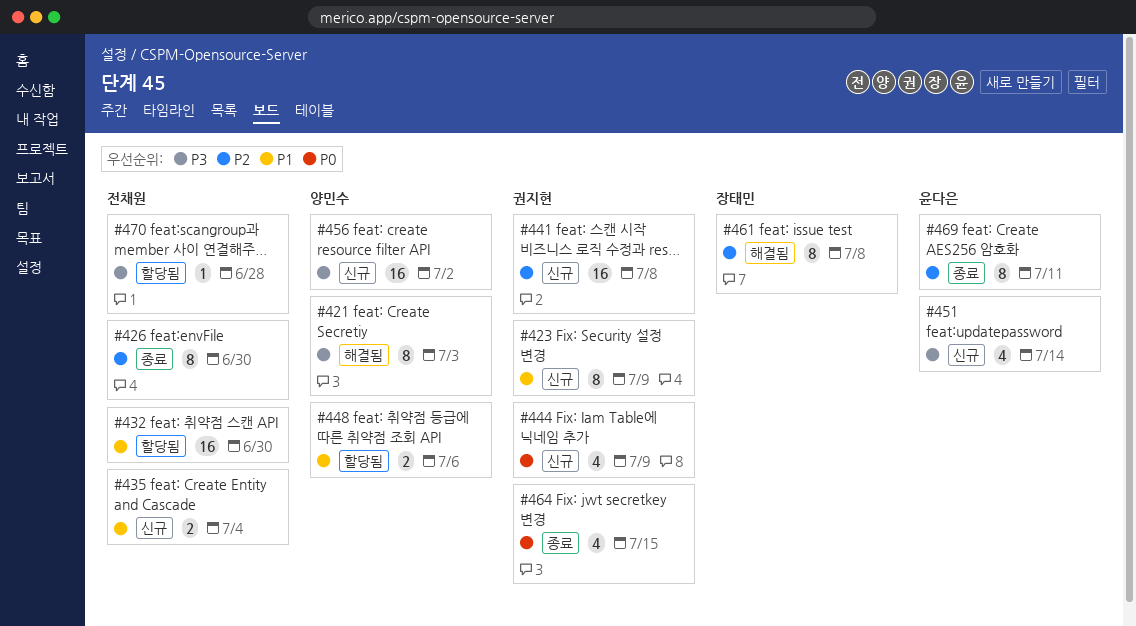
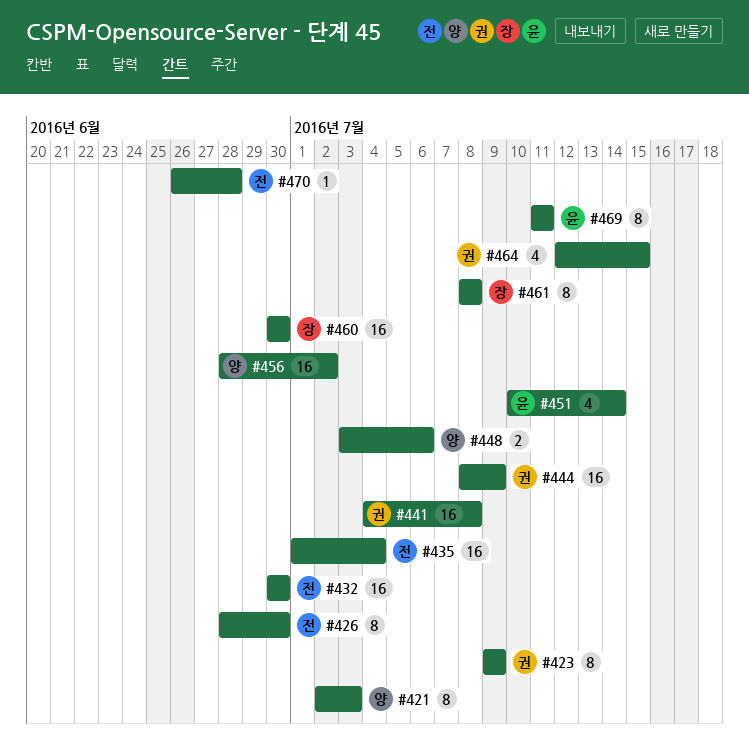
#435, estimate: 2 -> 16
#444, estimate: 4 -> 16
#460: none -> present

